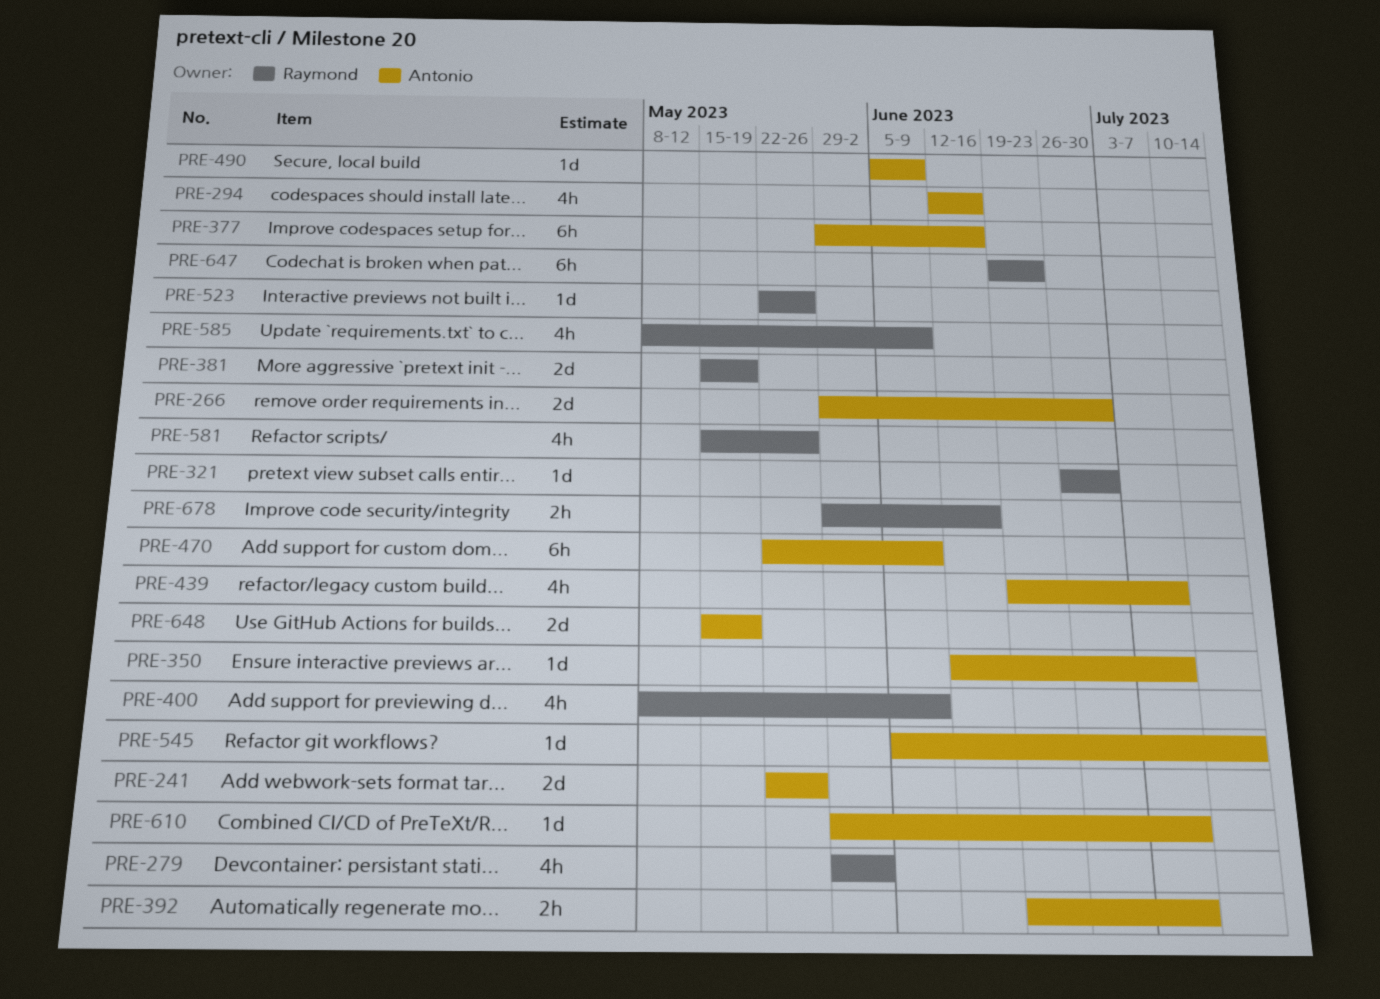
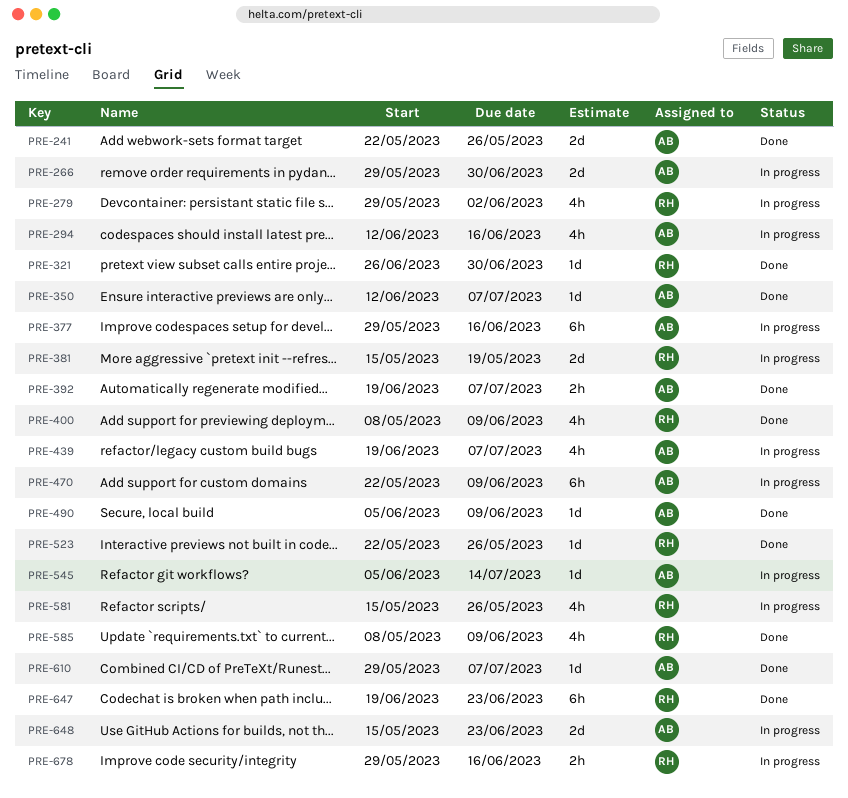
PRE-648, due: May 19 -> Jun 23

